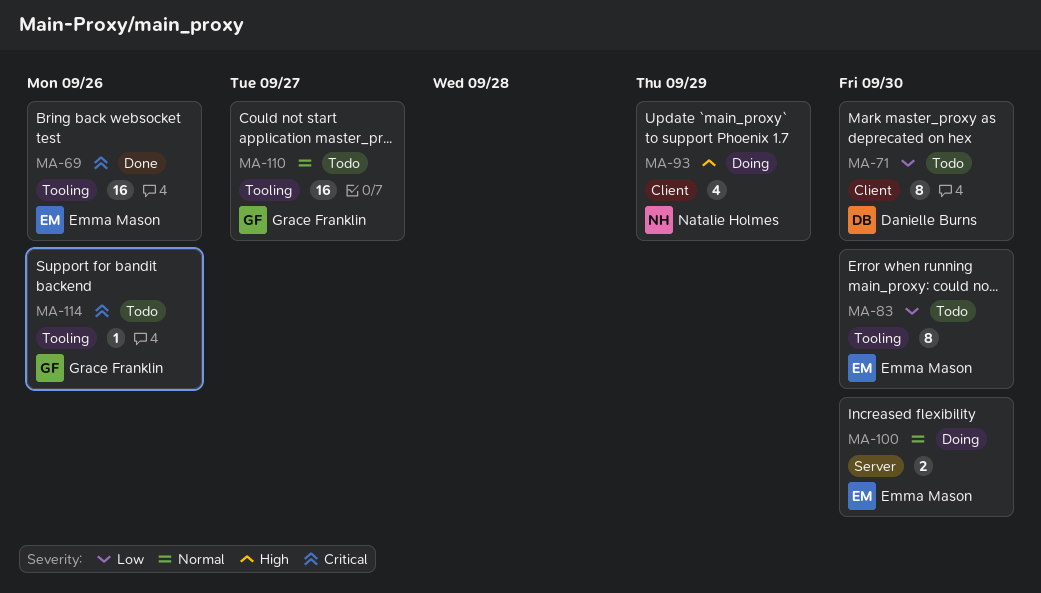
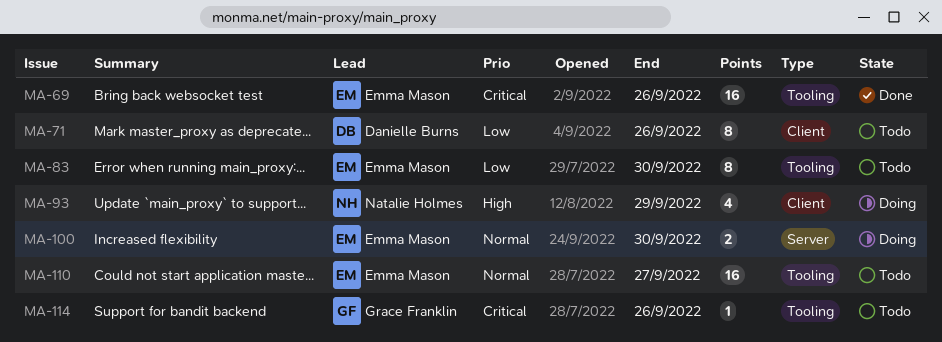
MA-71, due: Sep 30 -> Sep 26
MA-110, owner: Grace Franklin -> Emma Mason

